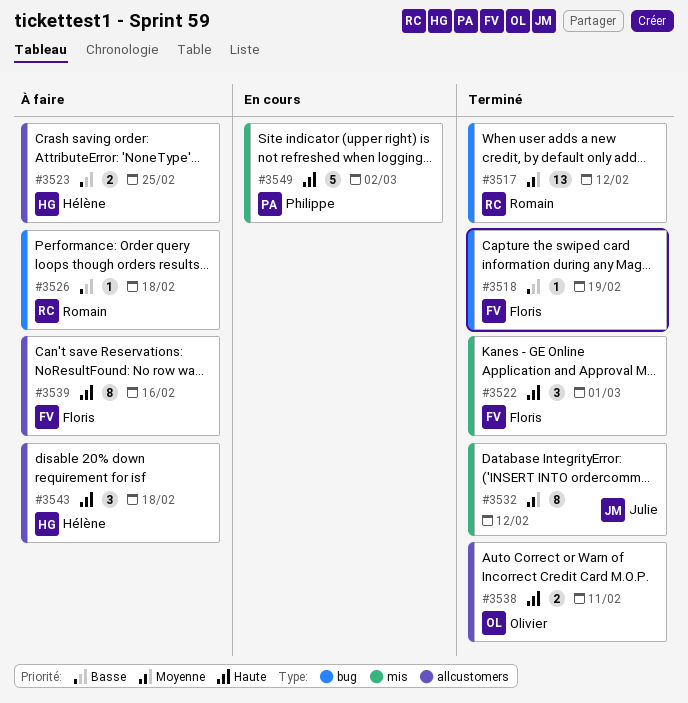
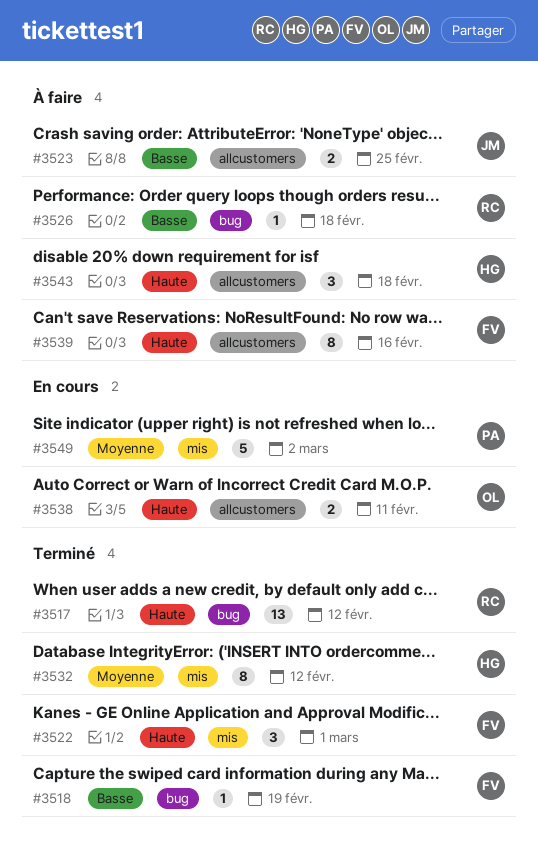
#3517, priority: Moyenne -> Haute
#3523, owner: Hélène -> Julie
#3532, owner: Julie -> Hélène
#3538, status: Terminé -> En cours
#3549, priority: Haute -> Moyenne

